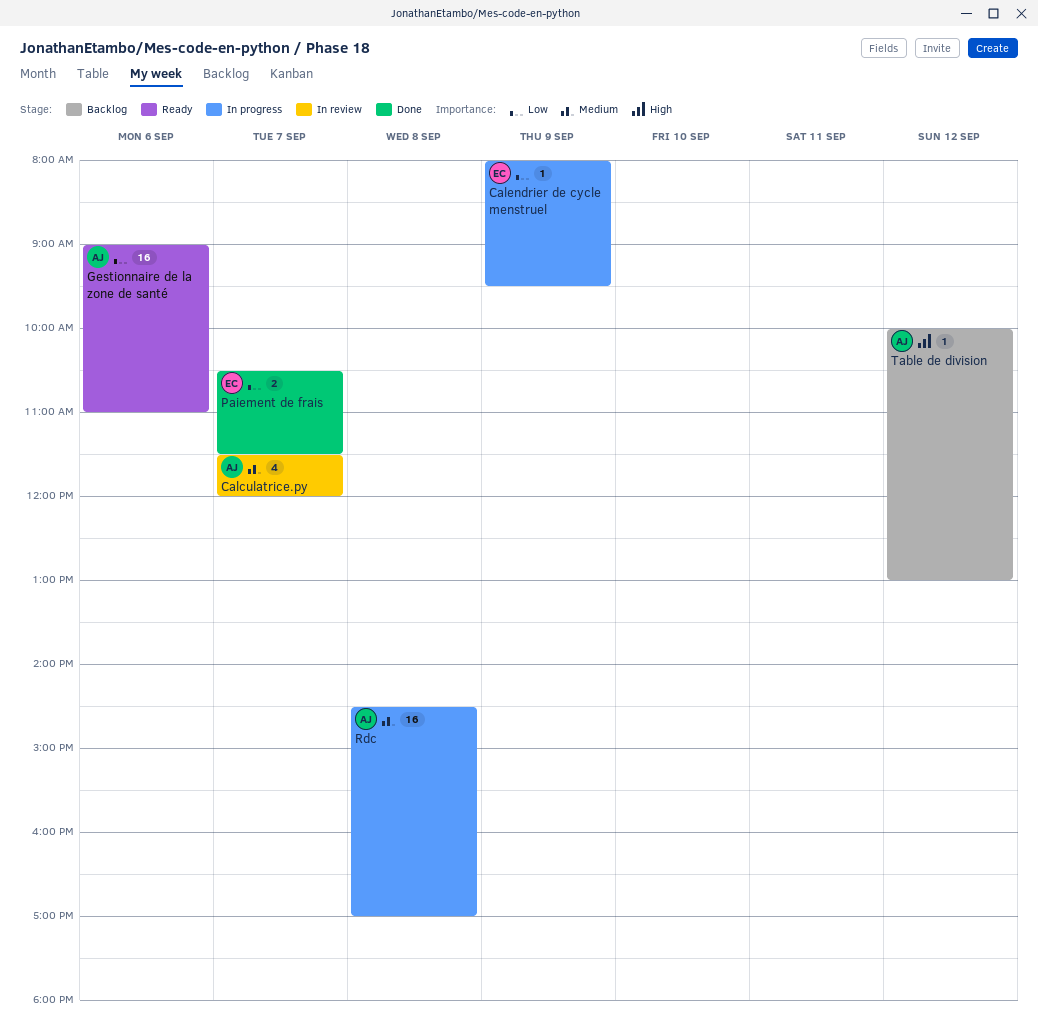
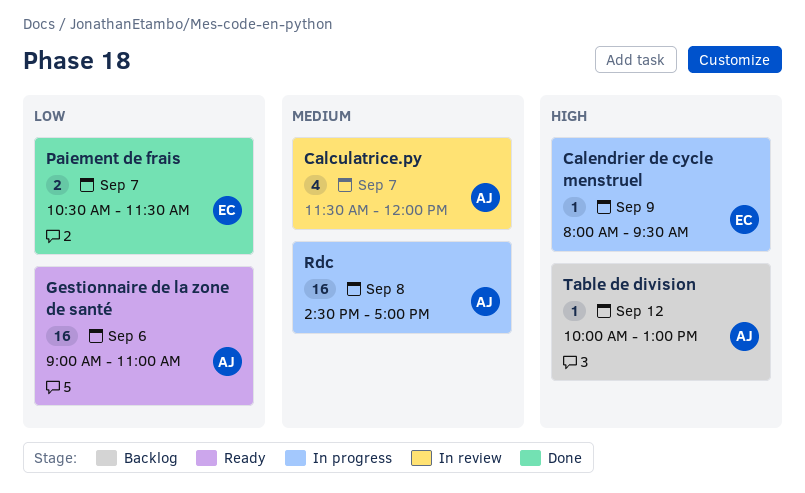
Calendrier de cycle menstruel, priority: Low -> High

